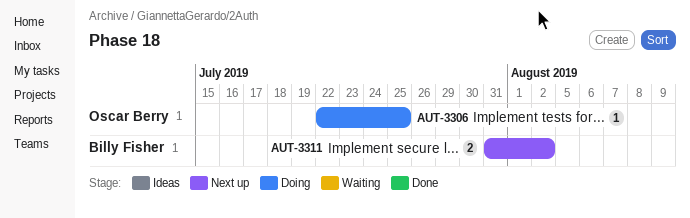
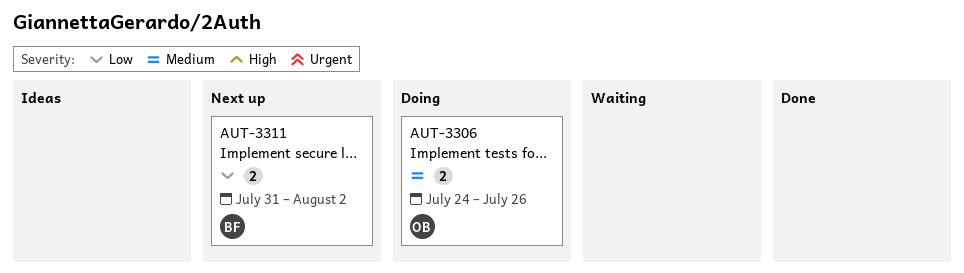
AUT-3306, estimate: 1 -> 2
AUT-3306, start: Jul 22 -> Jul 24
AUT-3306, due: Jul 25 -> Jul 26

